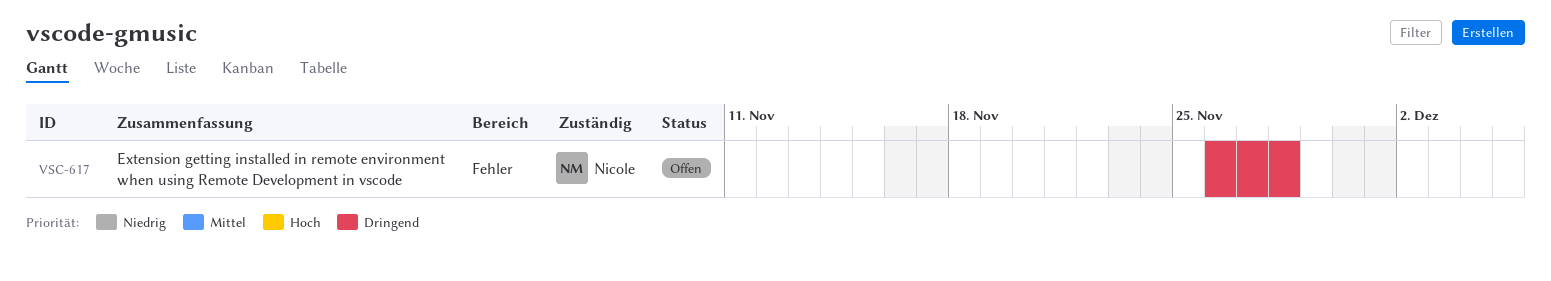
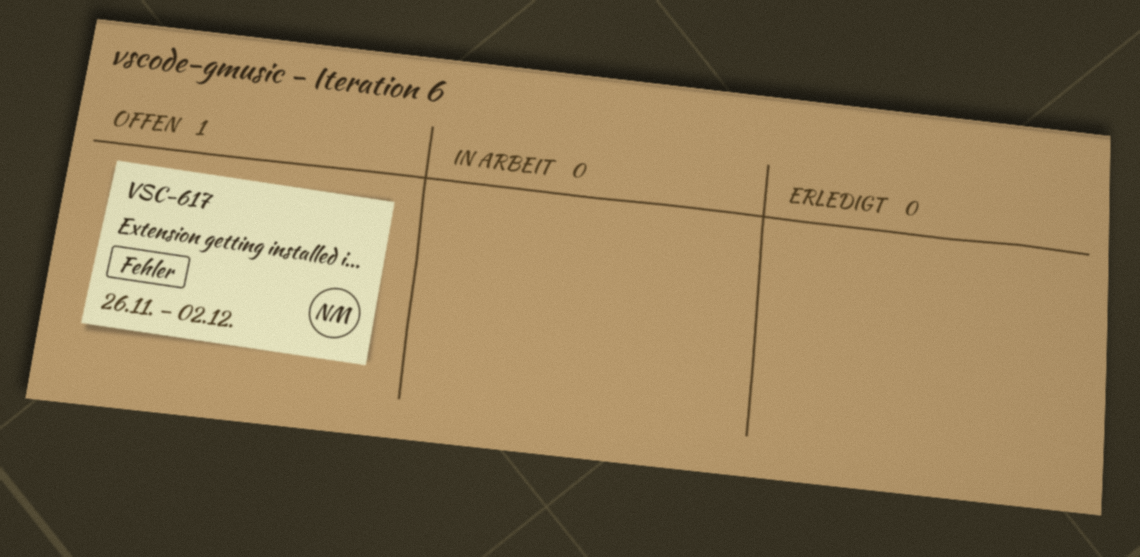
VSC-617, due: Nov 28 -> Dec 2

